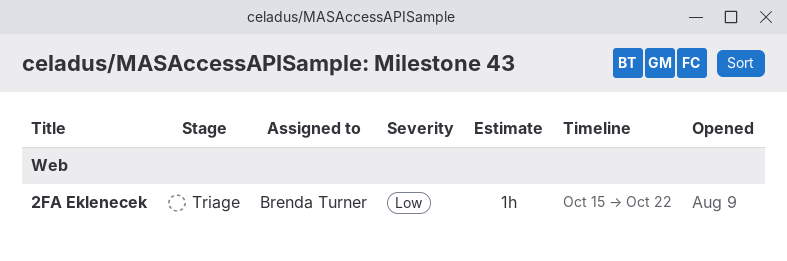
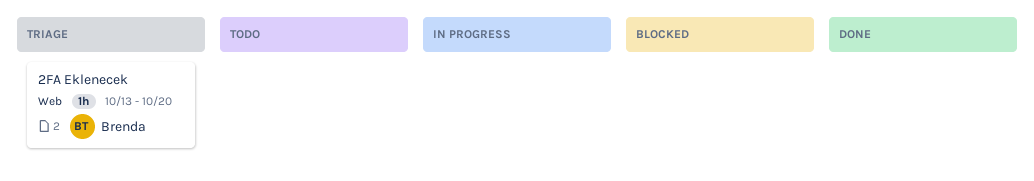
2FA Eklenecek, start: Oct 15 -> Oct 13
2FA Eklenecek, due: Oct 22 -> Oct 20

